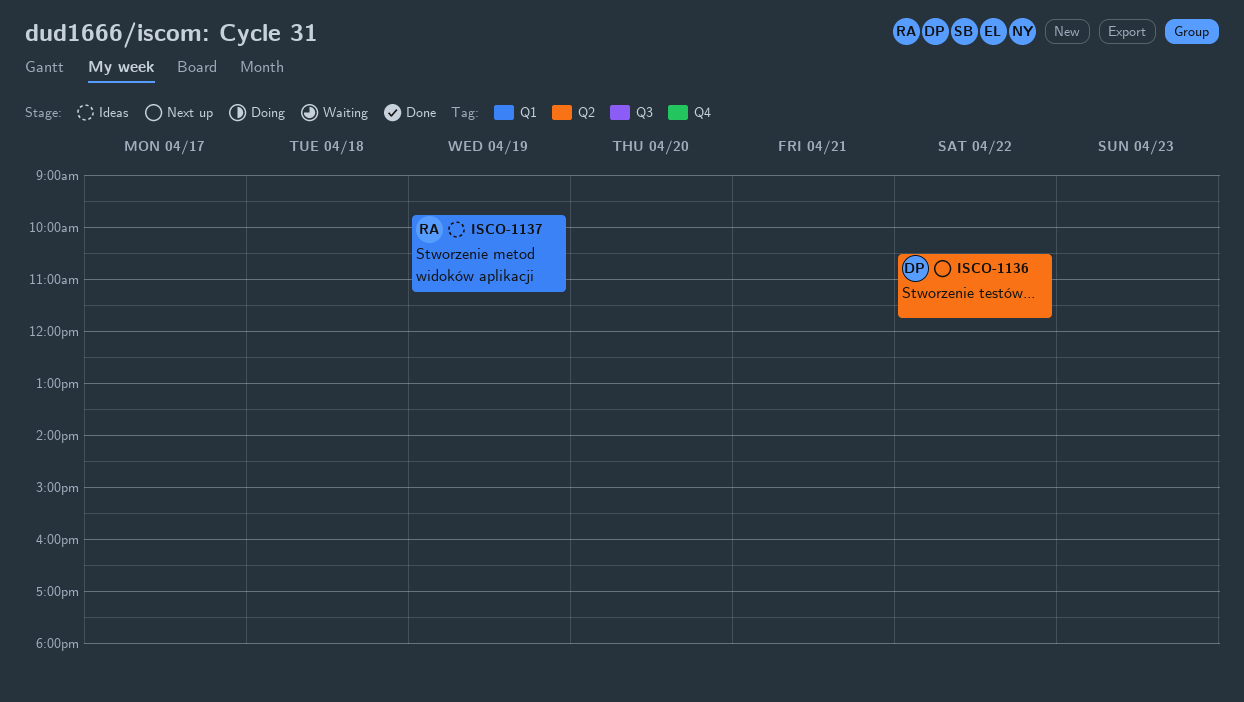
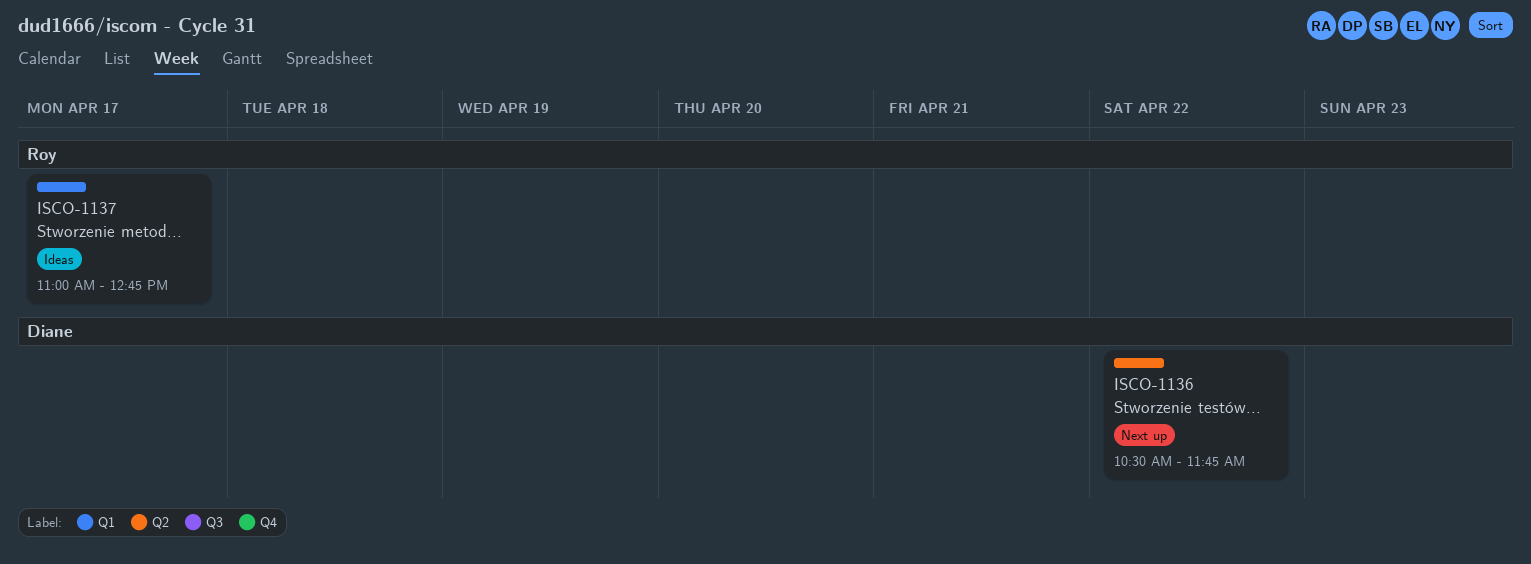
ISCO-1137, day: Apr 19 -> Apr 17
ISCO-1137, begins: 09:45 -> 11:00
ISCO-1137, ends: 11:15 -> 12:45

